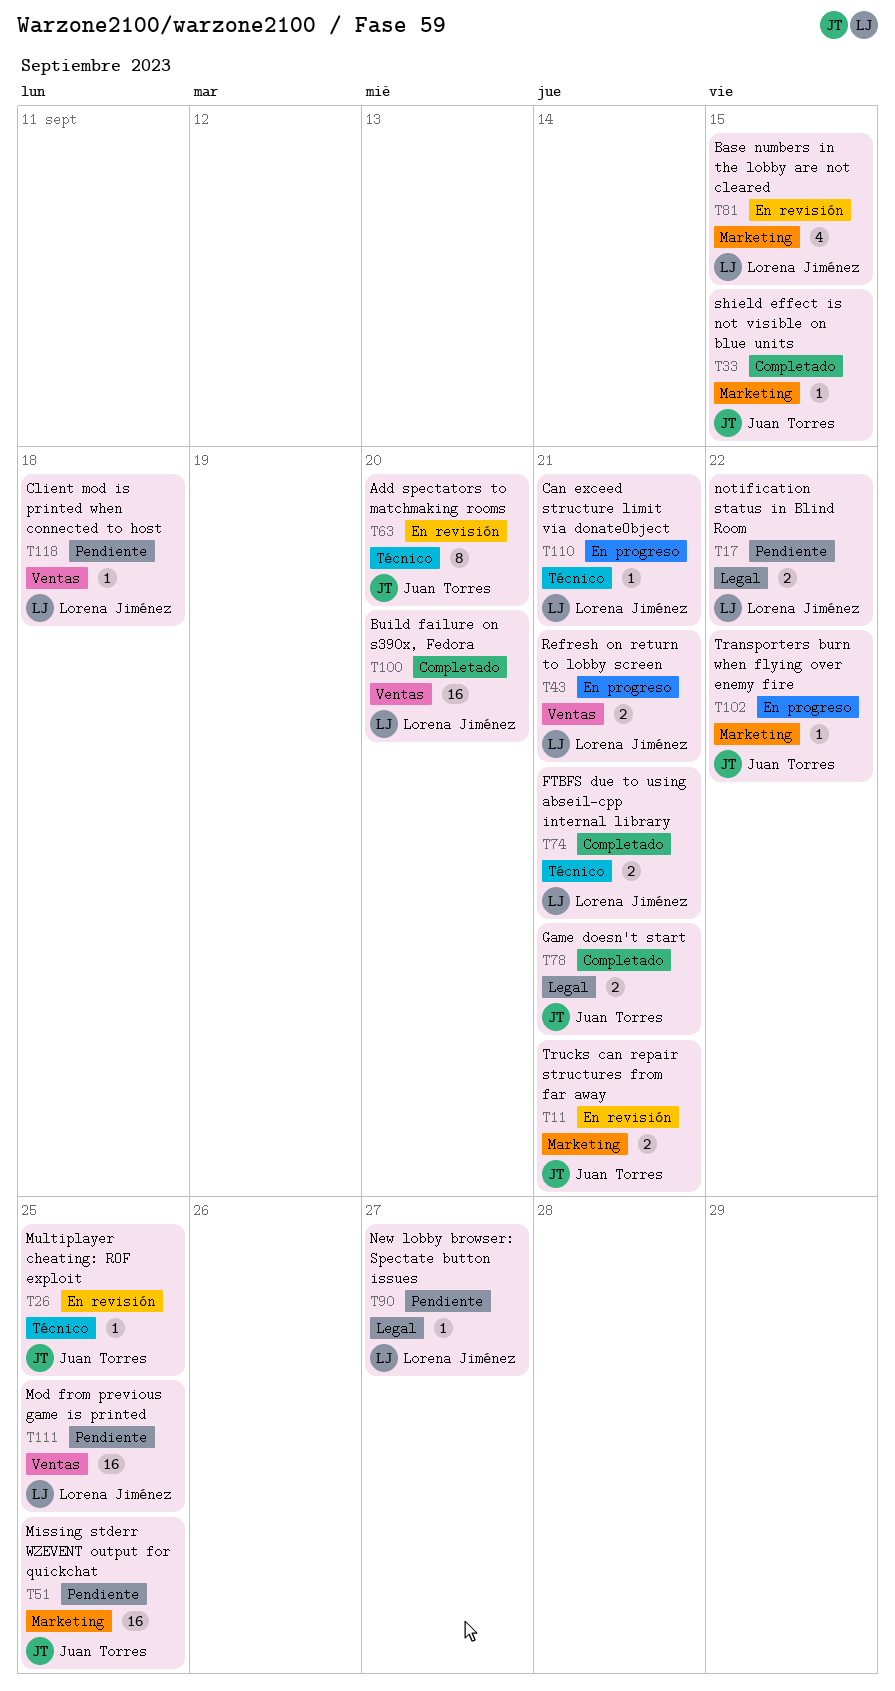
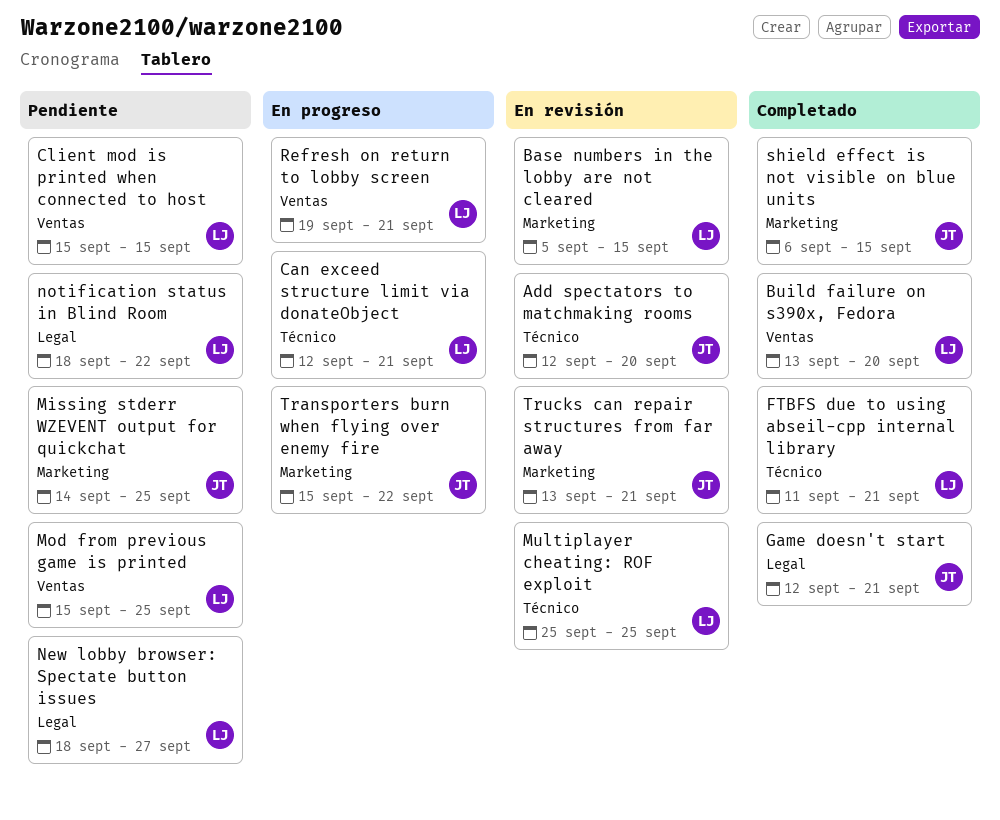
Client mod is printed when connected to host, due: Sep 18 -> Sep 15
Multiplayer cheating: ROF exploit, owner: Juan Torres -> Lorena Jiménez

